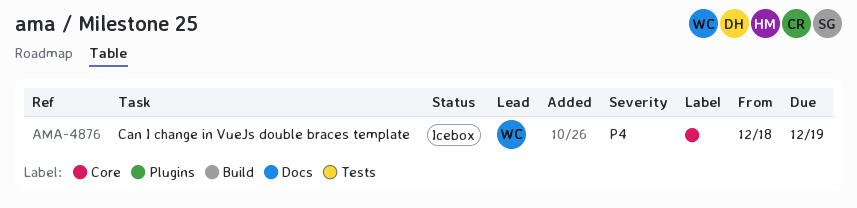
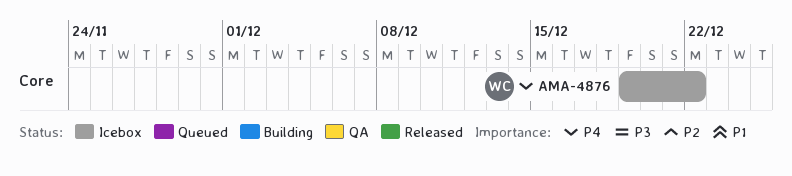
AMA-4876, start: Dec 18 -> Dec 19
AMA-4876, due: Dec 19 -> Dec 22

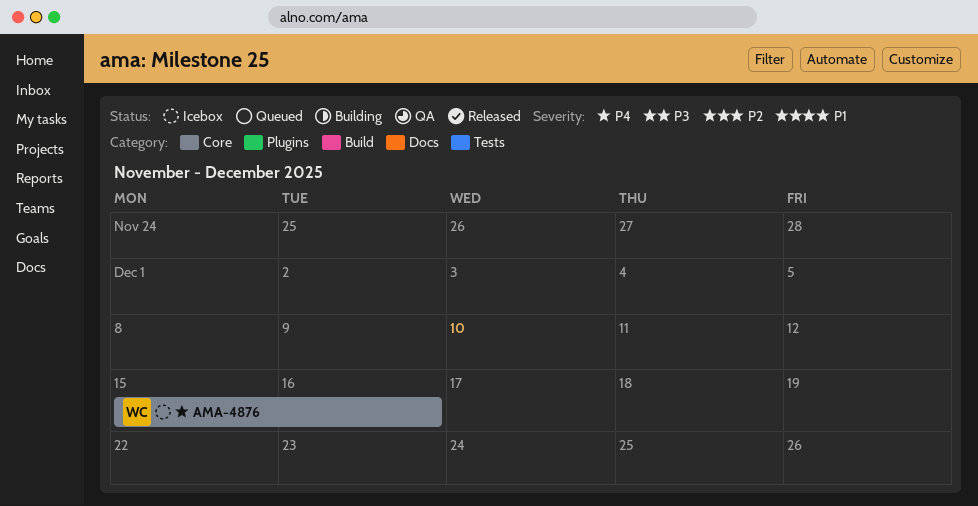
AMA-4876, start: Dec 19 -> Dec 15
AMA-4876, due: Dec 22 -> Dec 16

